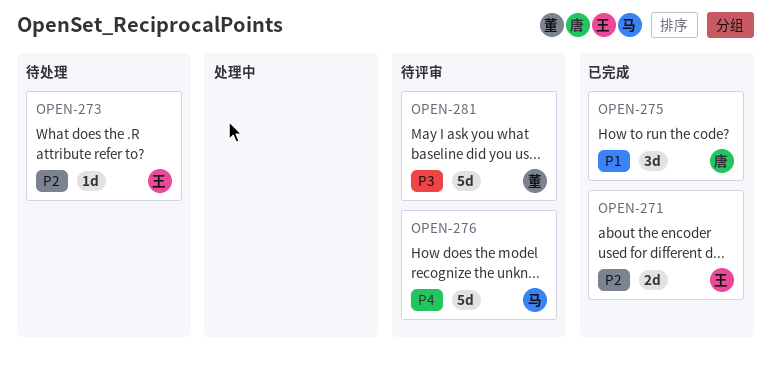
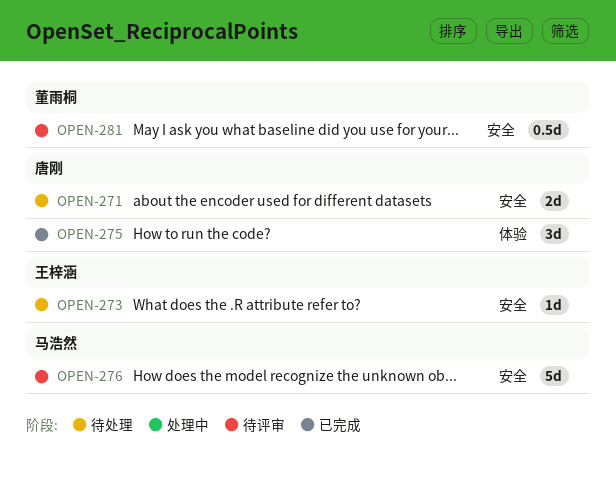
OPEN-271, status: 已完成 -> 待处理
OPEN-271, owner: 王梓涵 -> 唐刚
OPEN-281, estimate: 5d -> 0.5d

